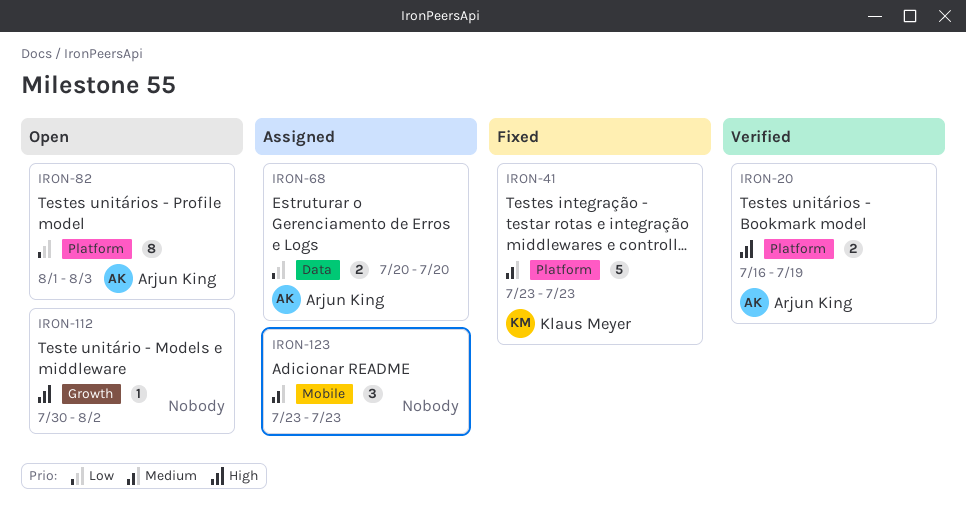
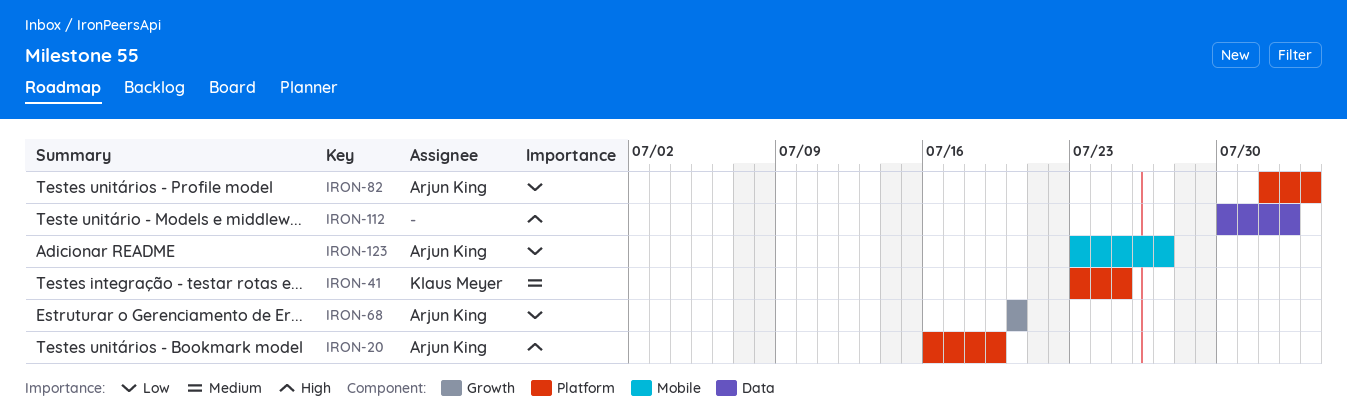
IRON-41, due: Jul 23 -> Jul 25
IRON-68, label: Data -> Growth
IRON-112, label: Growth -> Data
IRON-123, owner: none -> Arjun King
IRON-123, priority: Medium -> Low
IRON-123, due: Jul 23 -> Jul 27

